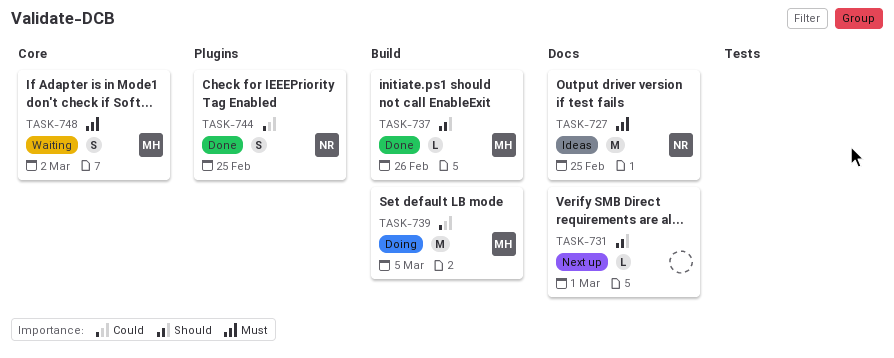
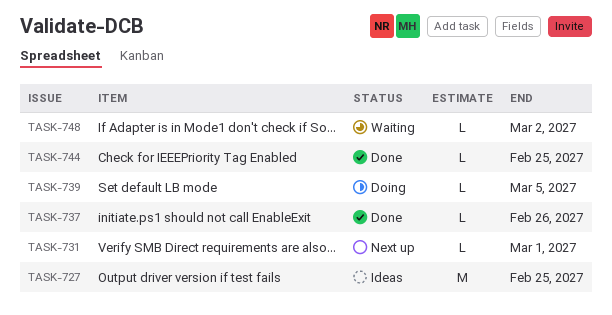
TASK-739, estimate: M -> L
TASK-744, estimate: S -> L
TASK-748, estimate: S -> L

